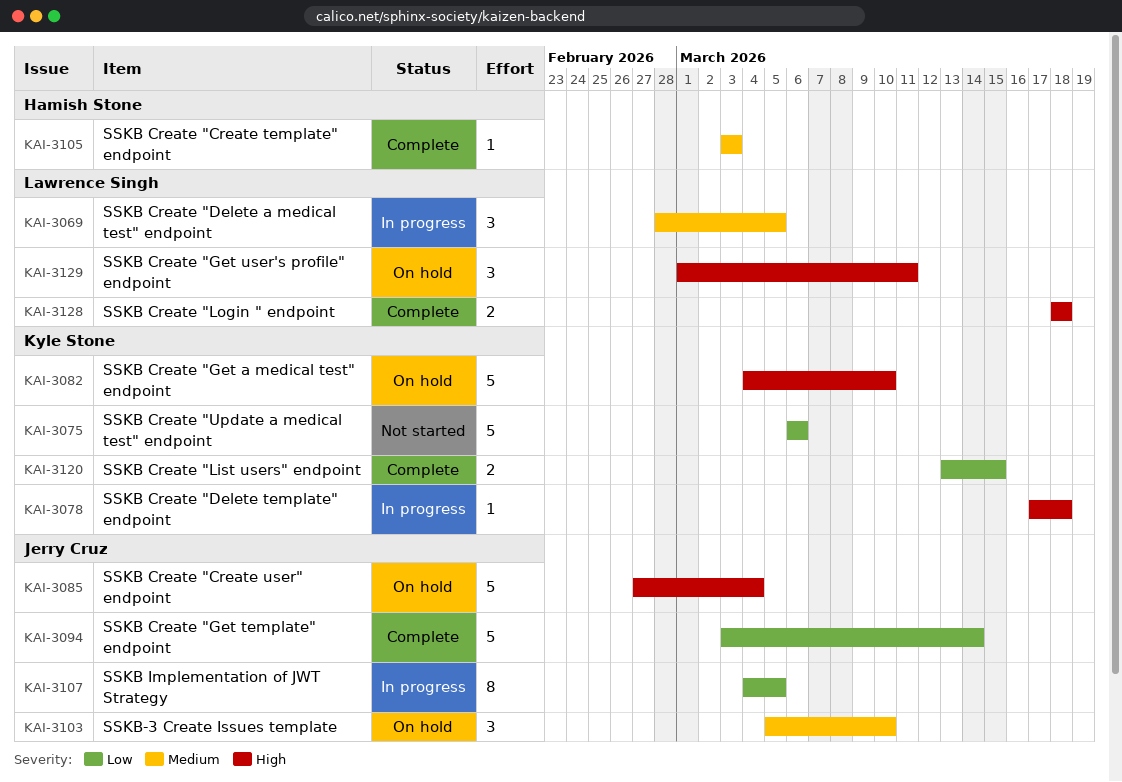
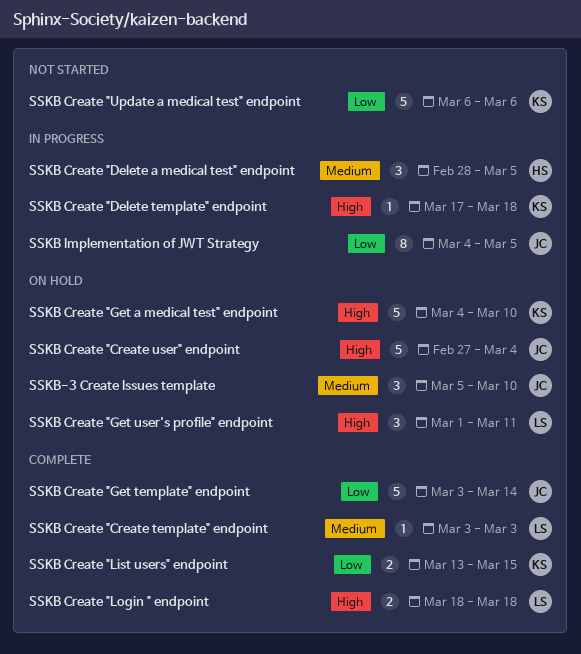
SSKB Create "Create template" endpoint, owner: Hamish Stone -> Lawrence Singh
SSKB Create "Delete a medical test" endpoint, owner: Lawrence Singh -> Hamish Stone

